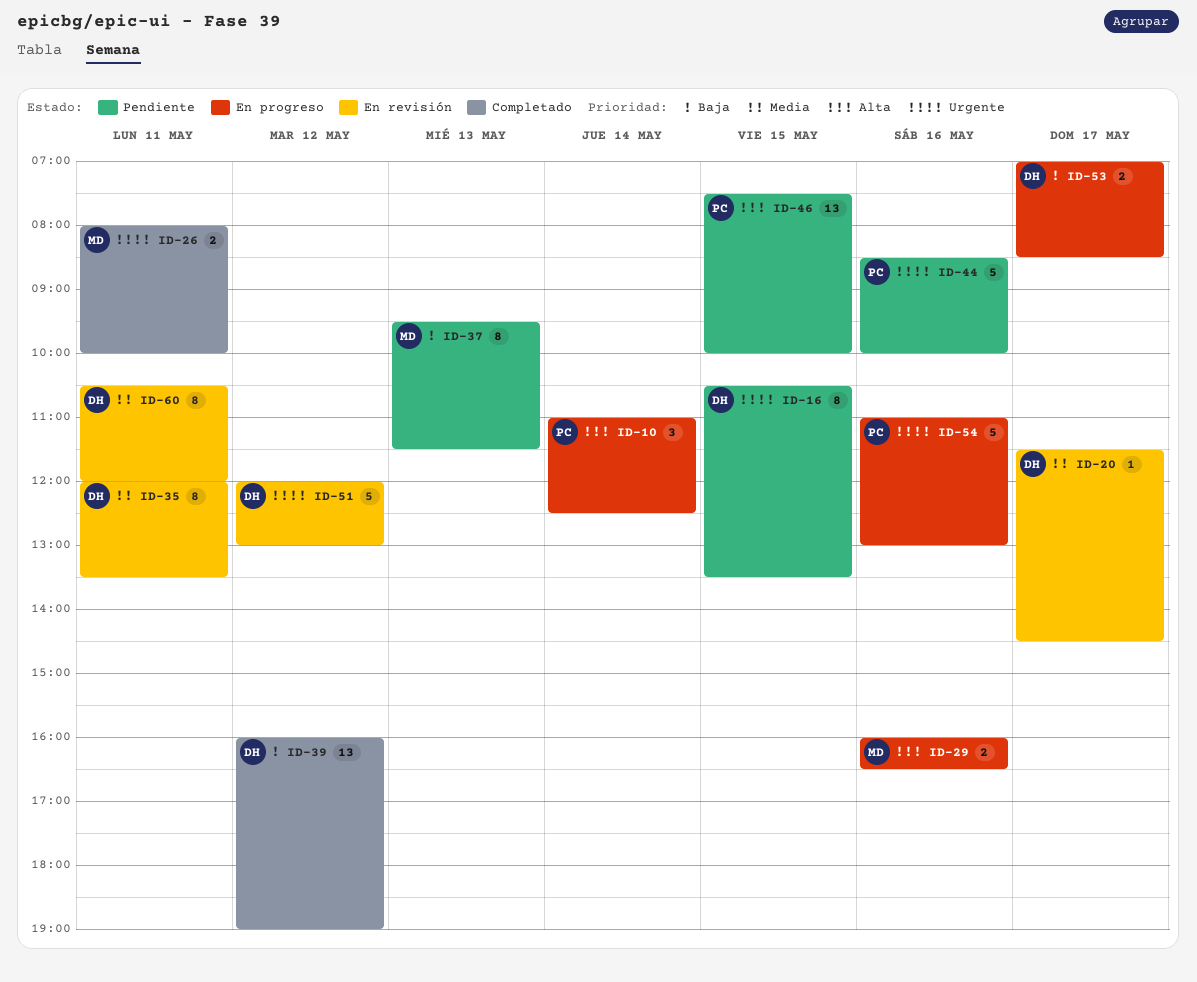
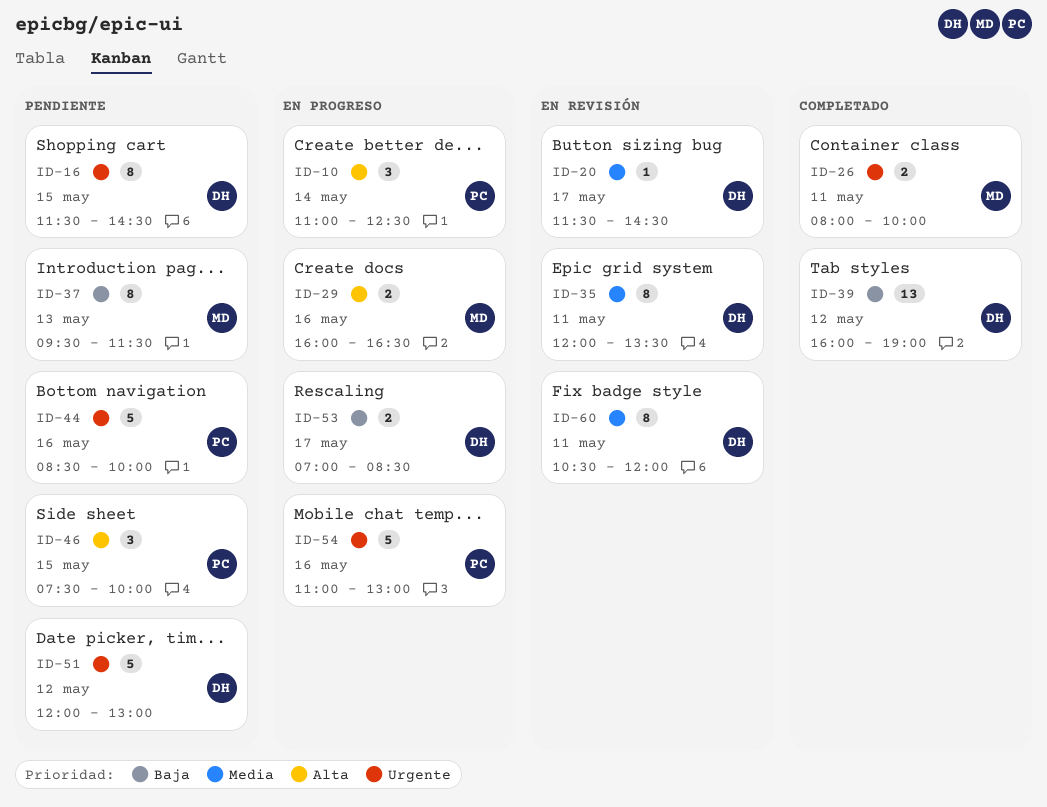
ID-16, begins: 10:30 -> 11:30
ID-16, ends: 13:30 -> 14:30
ID-46, estimate: 13 -> 3
ID-51, status: En revisión -> Pendiente

